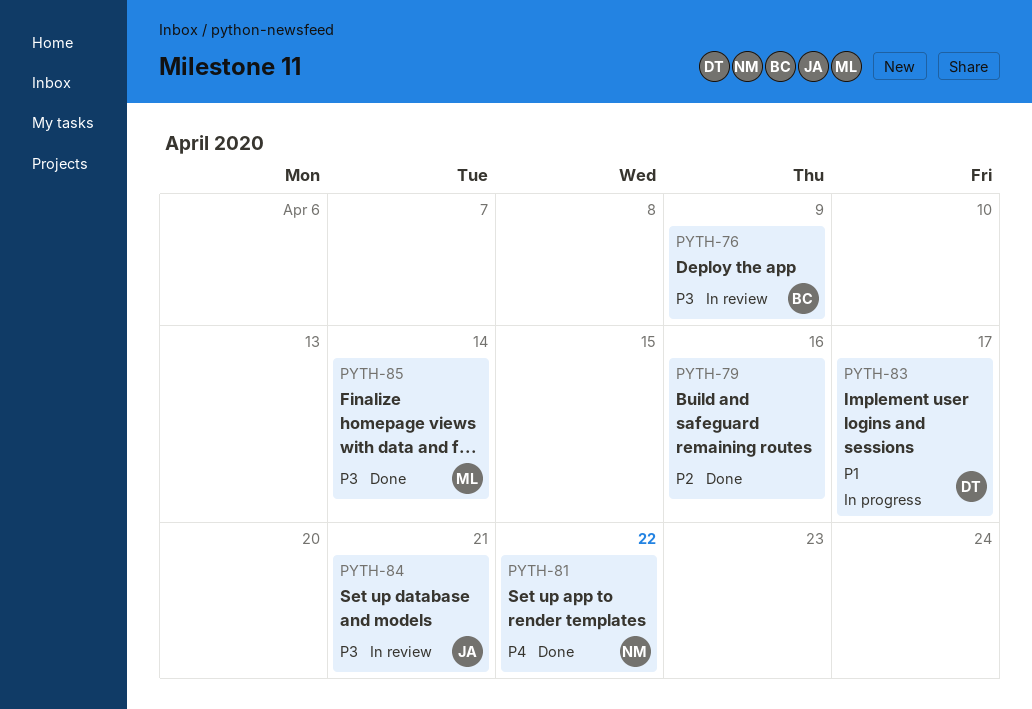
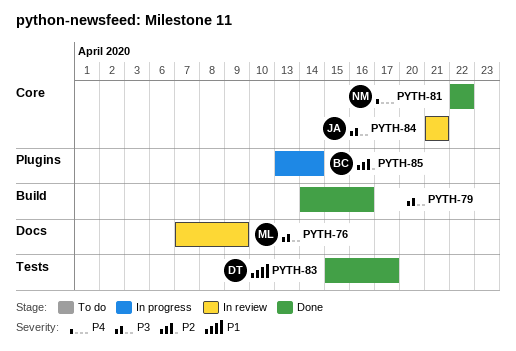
PYTH-76, owner: BC -> ML
PYTH-79, priority: P2 -> P3
PYTH-83, status: In progress -> Done
PYTH-85, status: Done -> In progress
PYTH-85, owner: ML -> BC
PYTH-85, priority: P3 -> P2

